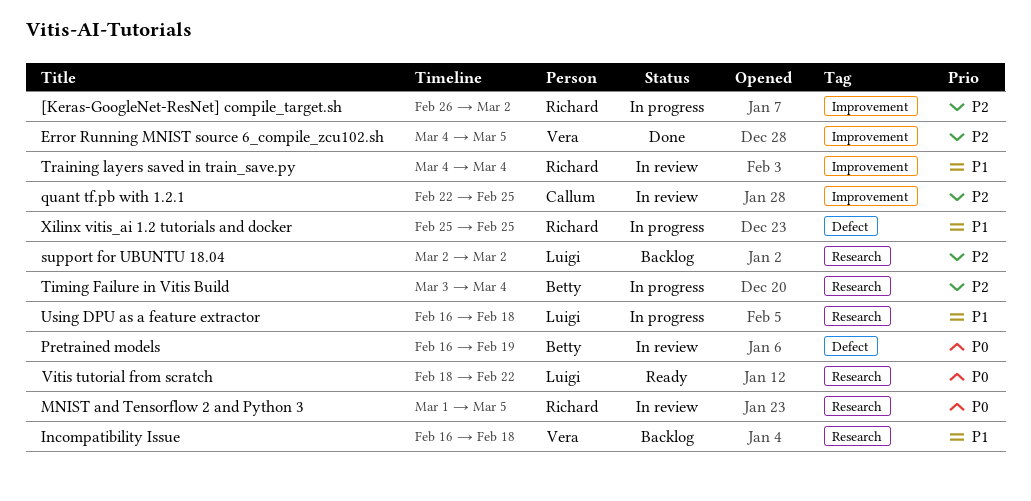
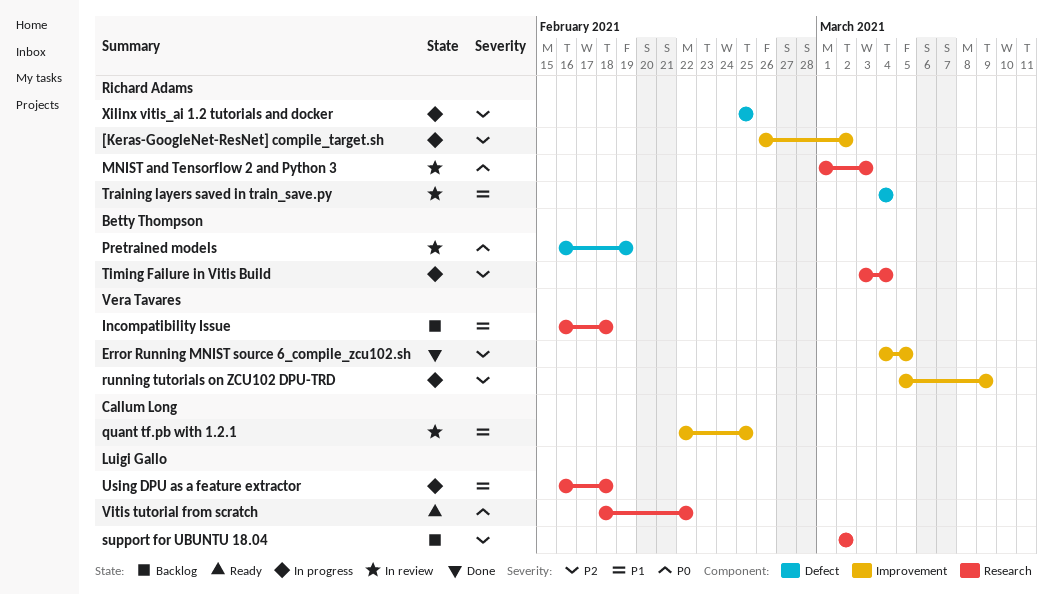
MNIST and Tensorflow 2 and Python 3, due: Mar 5 -> Mar 3
quant tf.pb with 1.2.1, priority: P2 -> P1
running tutorials on ZCU102 DPU-TRD: none -> present
Training layers saved in train_save.py, label: Improvement -> Defect
Xilinx vitis_ai 1.2 tutorials and docker, priority: P1 -> P2

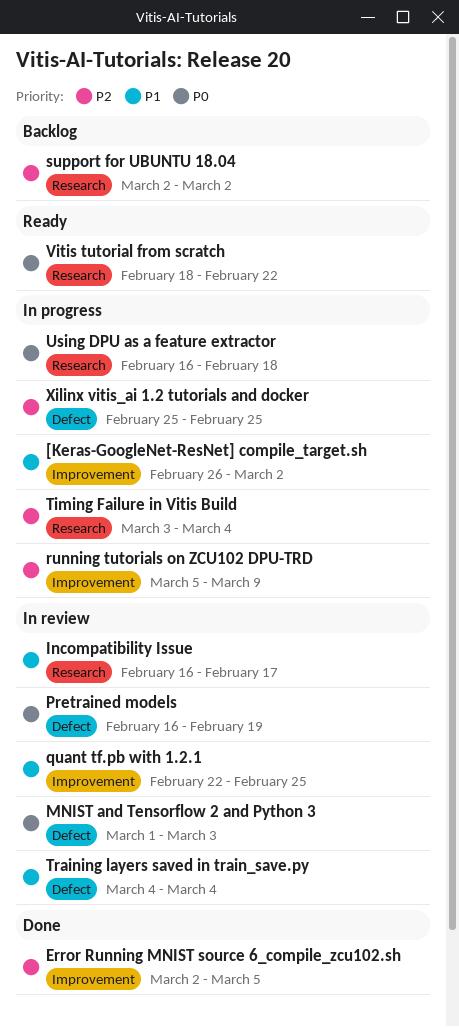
[Keras-GoogleNet-ResNet] compile_target.sh, priority: P2 -> P1
Error Running MNIST source 6_compile_zcu102.sh, start: Mar 4 -> Mar 2
Incompatibility Issue, status: Backlog -> In review
Incompatibility Issue, due: Feb 18 -> Feb 17
MNIST and Tensorflow 2 and Python 3, label: Research -> Defect
Using DPU as a feature extractor, priority: P1 -> P0

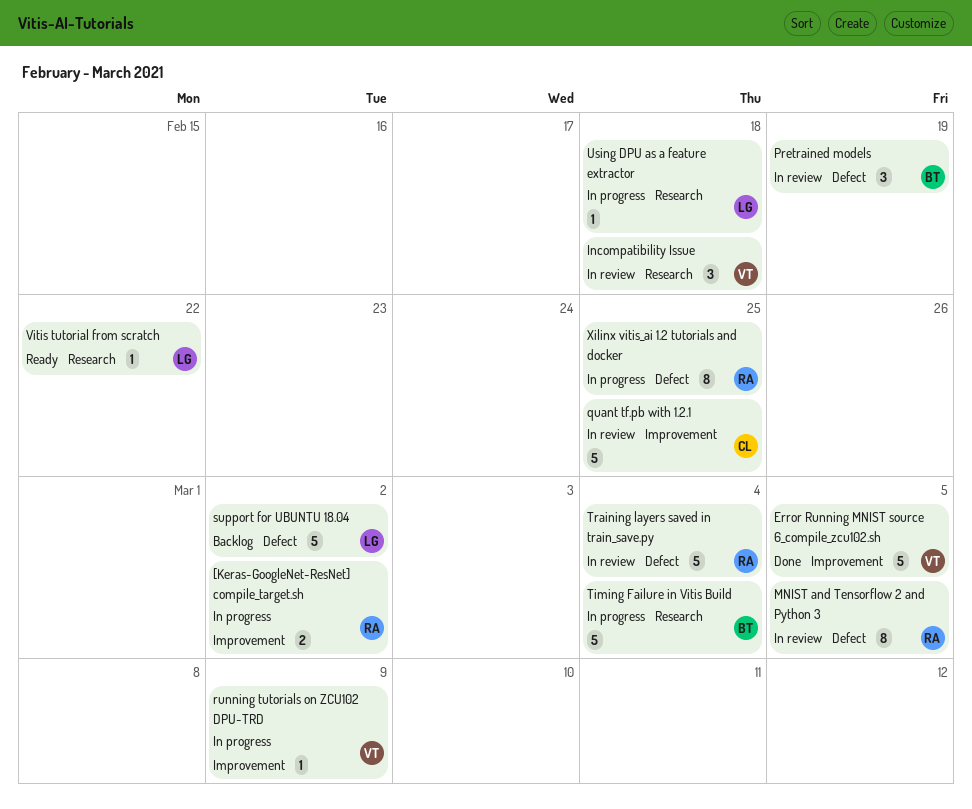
Incompatibility Issue, due: Feb 17 -> Feb 18
MNIST and Tensorflow 2 and Python 3, due: Mar 3 -> Mar 5
support for UBUNTU 18.04, label: Research -> Defect

